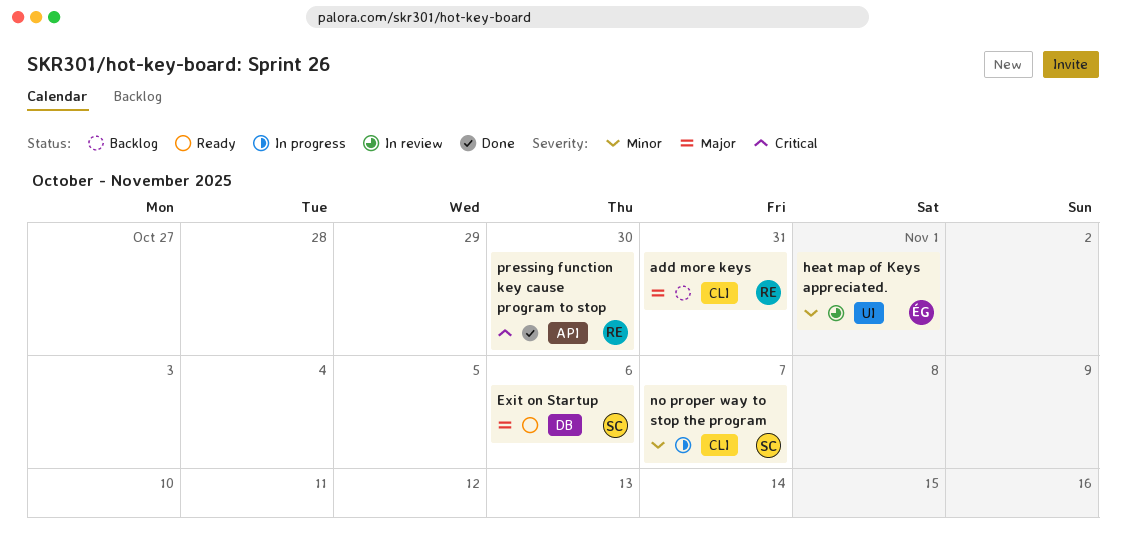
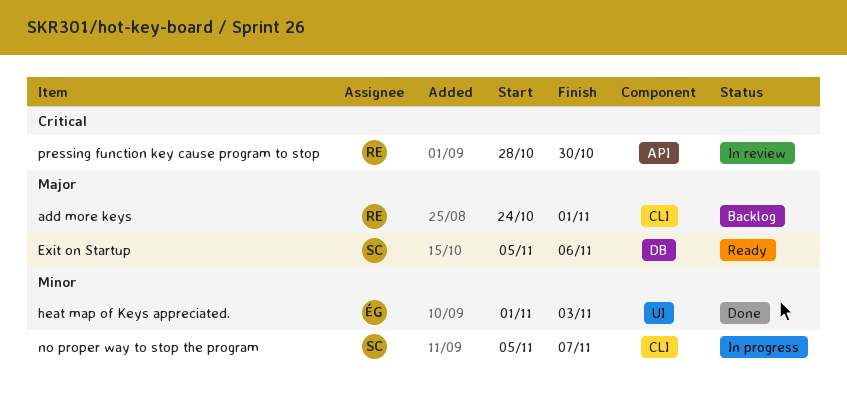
add more keys, due: Oct 31 -> Nov 1
heat map of Keys appreciated., status: In review -> Done
heat map of Keys appreciated., due: Nov 1 -> Nov 3
pressing function key cause program to stop, status: Done -> In review

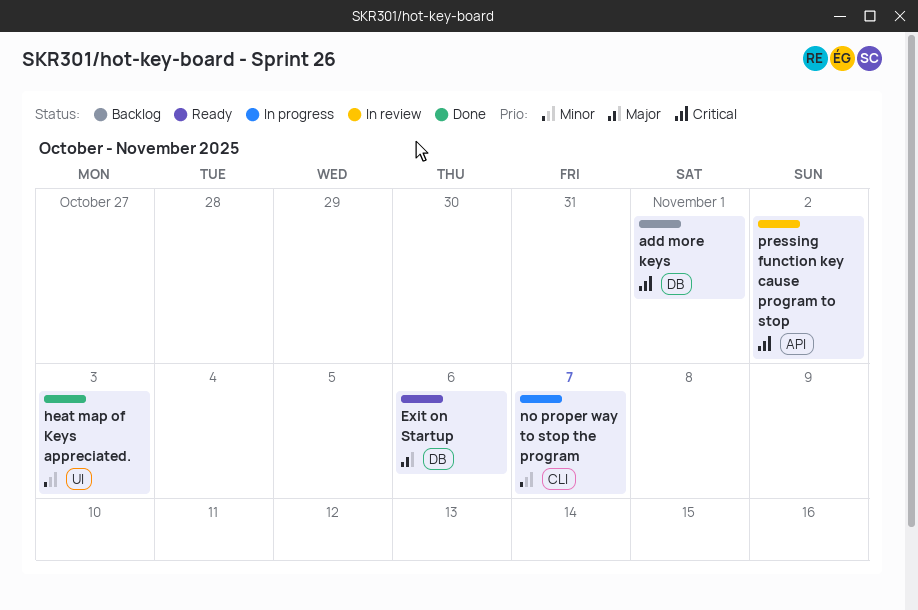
add more keys, priority: Major -> Critical
add more keys, label: CLI -> DB
pressing function key cause program to stop, due: Oct 30 -> Nov 2

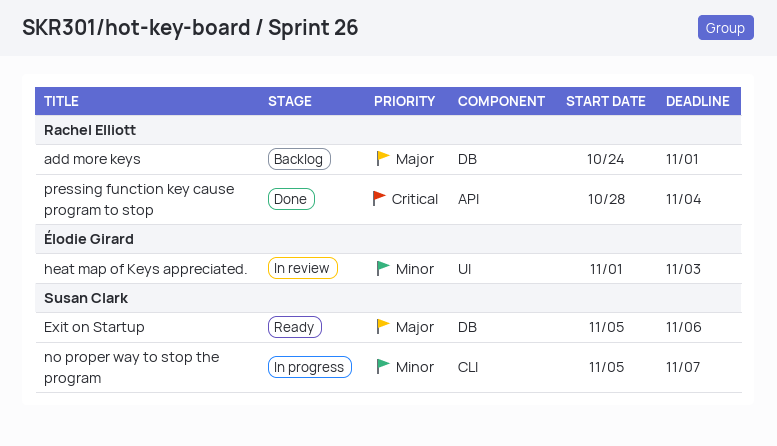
add more keys, priority: Critical -> Major
heat map of Keys appreciated., status: Done -> In review
pressing function key cause program to stop, status: In review -> Done
pressing function key cause program to stop, due: Nov 2 -> Nov 4

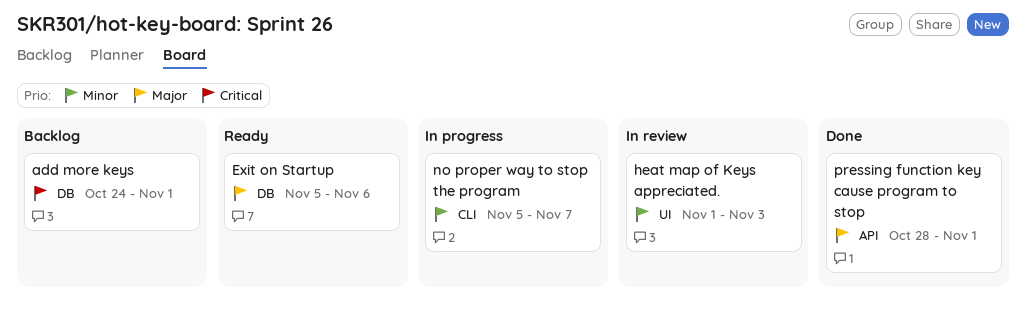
add more keys, priority: Major -> Critical
pressing function key cause program to stop, priority: Critical -> Major
pressing function key cause program to stop, due: Nov 4 -> Nov 1

